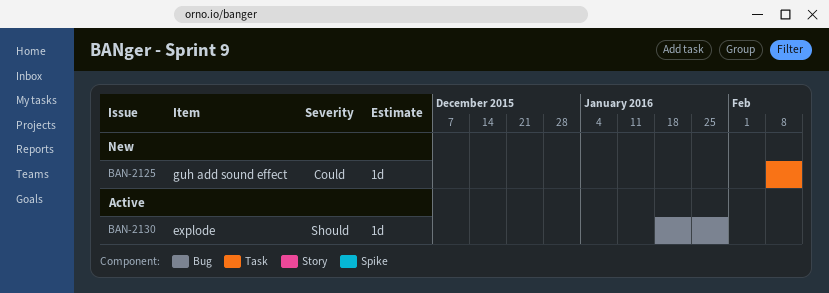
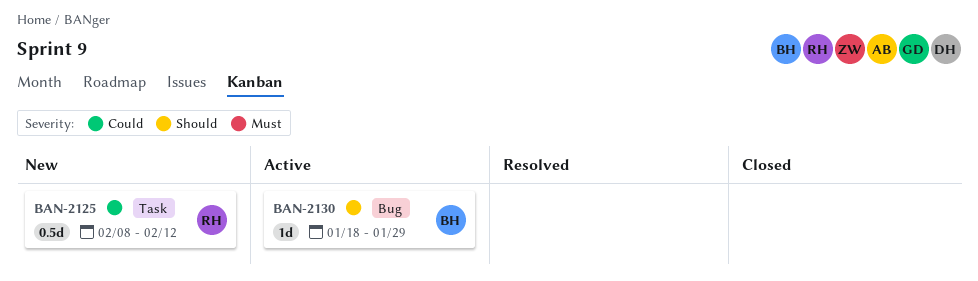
BAN-2125, estimate: 1d -> 0.5d

